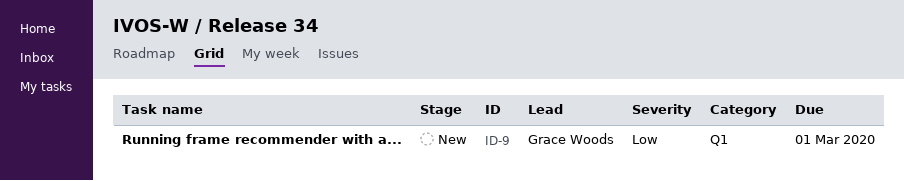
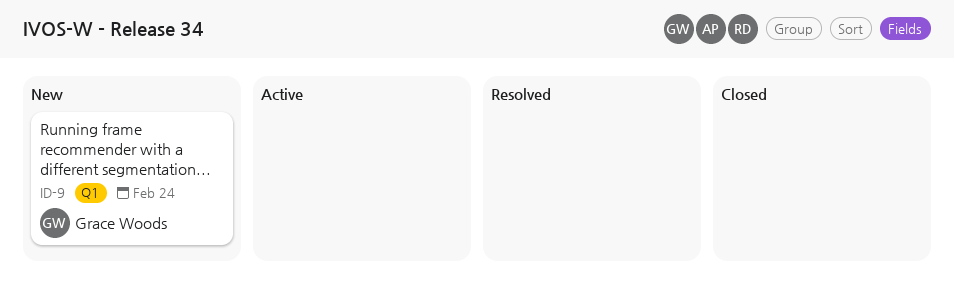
ID-9, due: Mar 1 -> Feb 24

